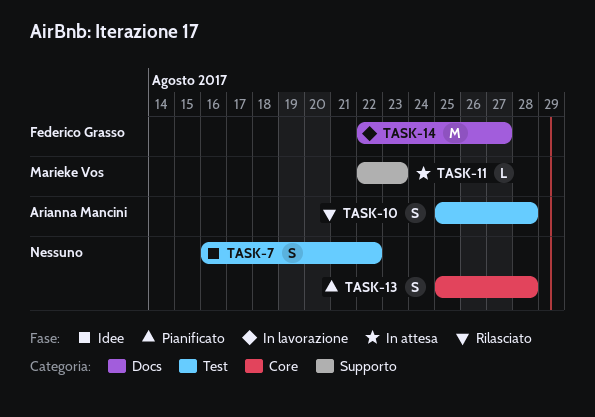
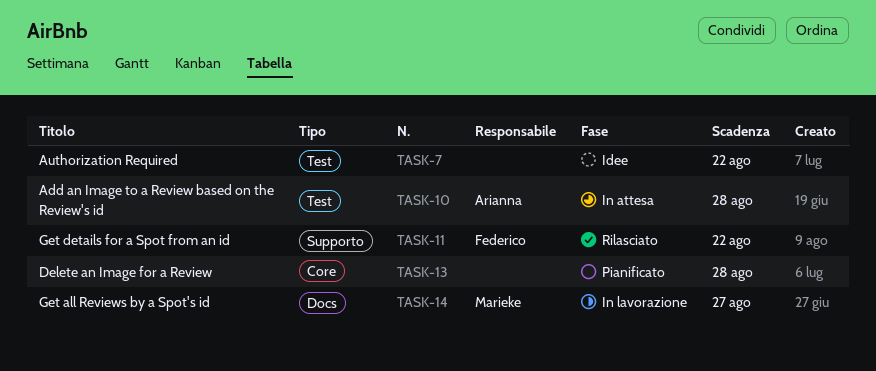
TASK-10, status: Rilasciato -> In attesa
TASK-11, status: In attesa -> Rilasciato
TASK-11, owner: Marieke Vos -> Federico Grasso
TASK-11, due: Aug 23 -> Aug 22
TASK-14, owner: Federico Grasso -> Marieke Vos

